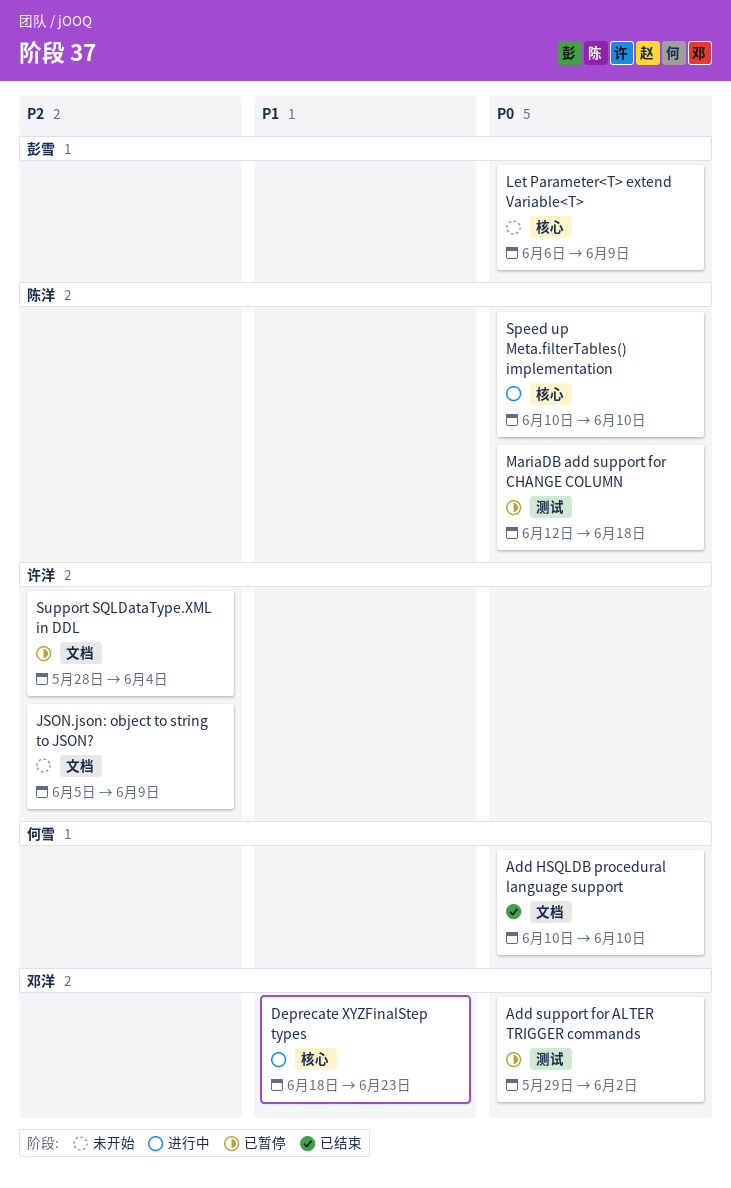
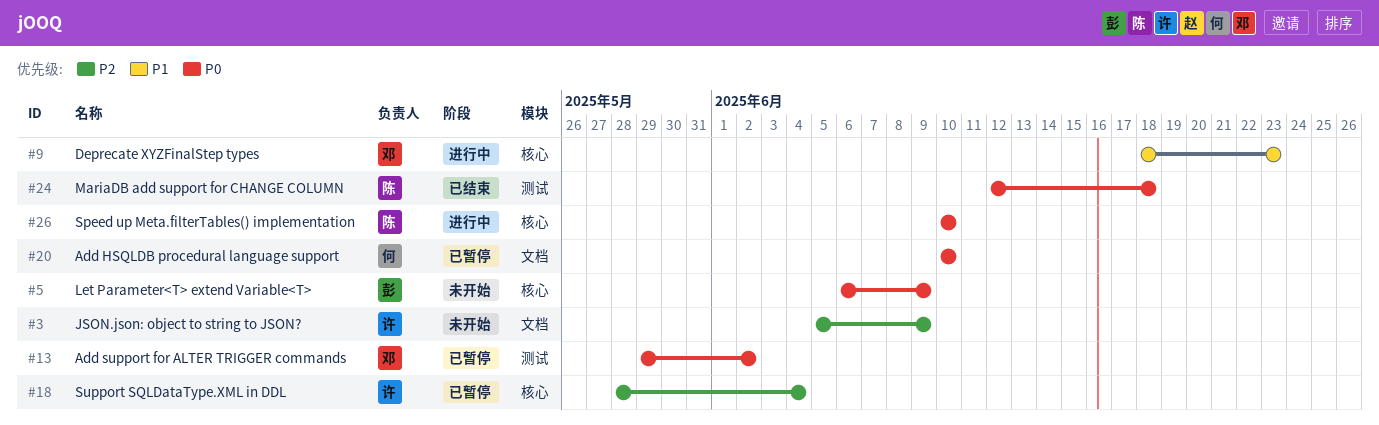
Add HSQLDB procedural language support, status: 已结束 -> 已暂停
MariaDB add support for CHANGE COLUMN, status: 已暂停 -> 已结束
Support SQLDataType.XML in DDL, label: 文档 -> 核心

